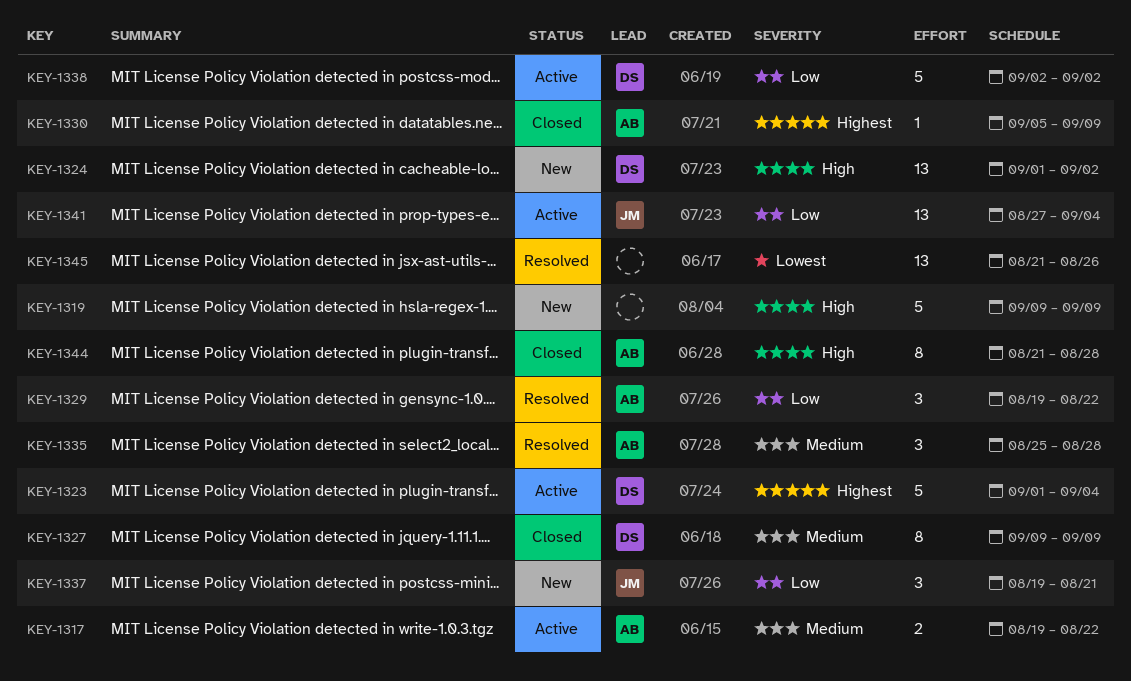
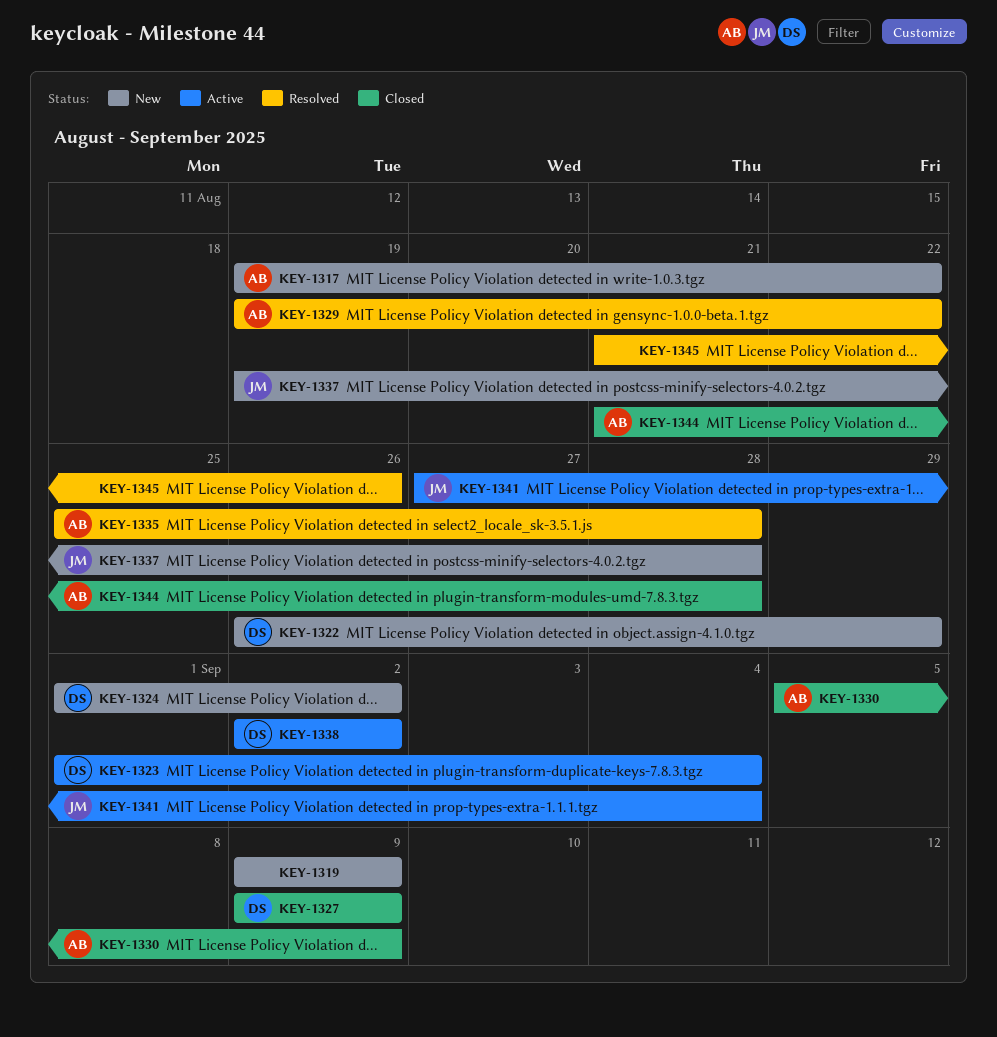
KEY-1317, status: Active -> New
KEY-1322: none -> present
KEY-1337, due: Aug 21 -> Aug 28

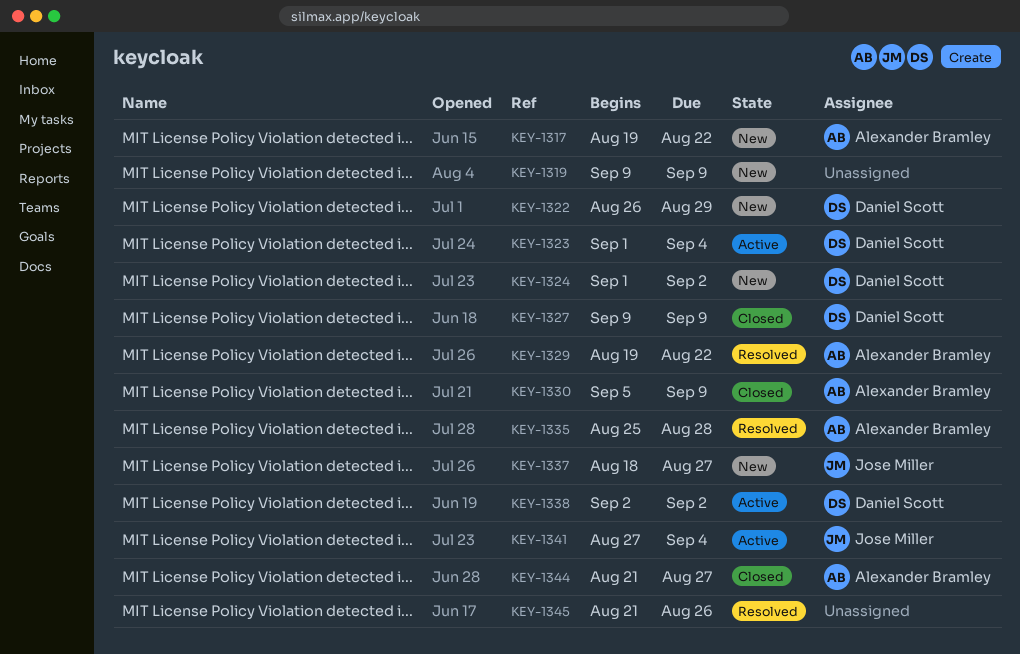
KEY-1337, start: Aug 19 -> Aug 18
KEY-1337, due: Aug 28 -> Aug 27
KEY-1344, due: Aug 28 -> Aug 27

